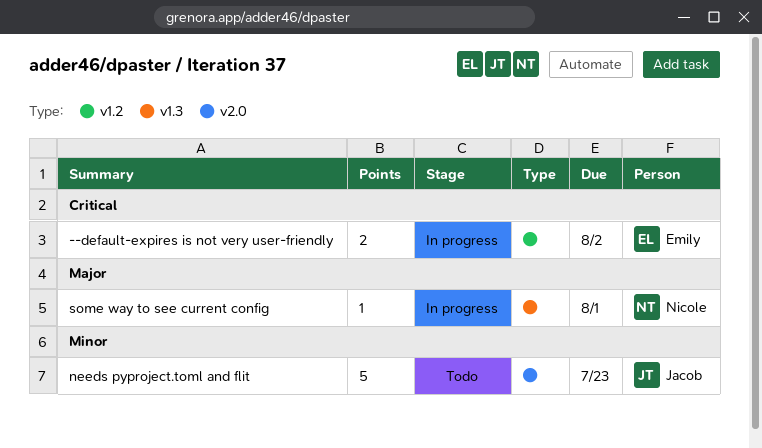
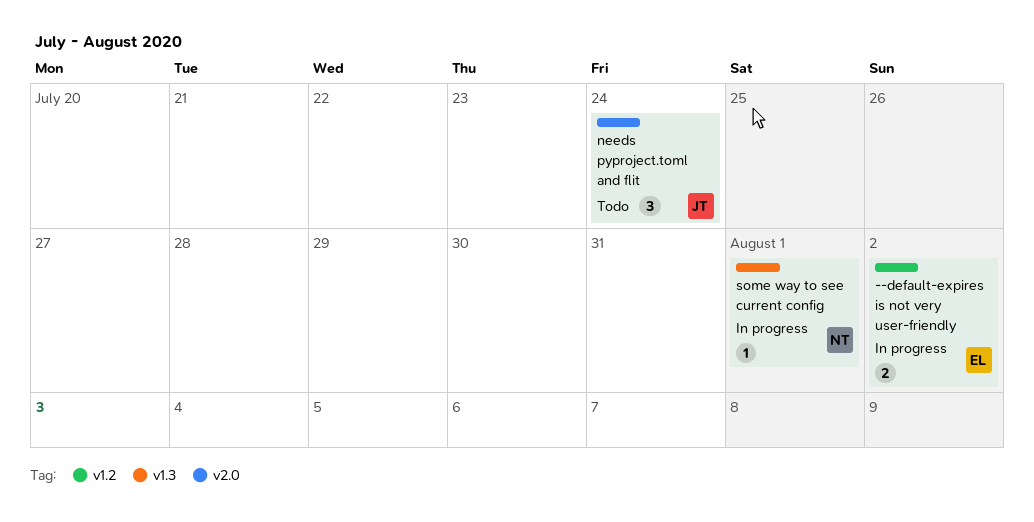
needs pyproject.toml and flit, estimate: 5 -> 3
needs pyproject.toml and flit, due: Jul 23 -> Jul 24

